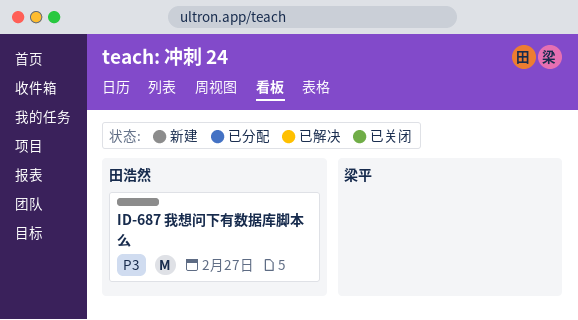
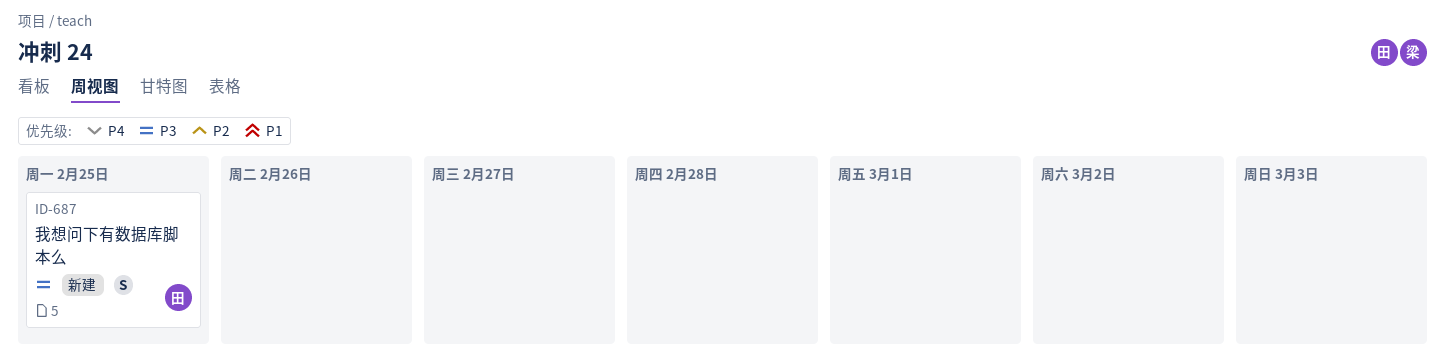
ID-687, estimate: M -> S
ID-687, due: Feb 27 -> Feb 25

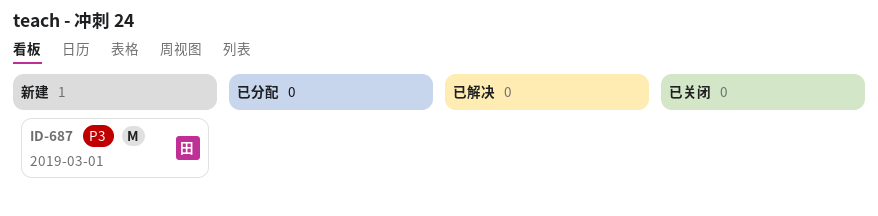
ID-687, estimate: S -> M
ID-687, due: Feb 25 -> Mar 1

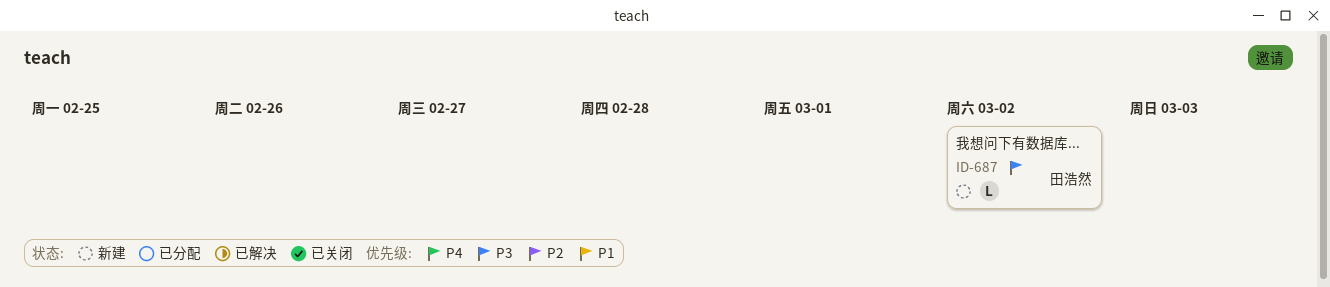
ID-687, estimate: M -> L
ID-687, due: Mar 1 -> Mar 2

